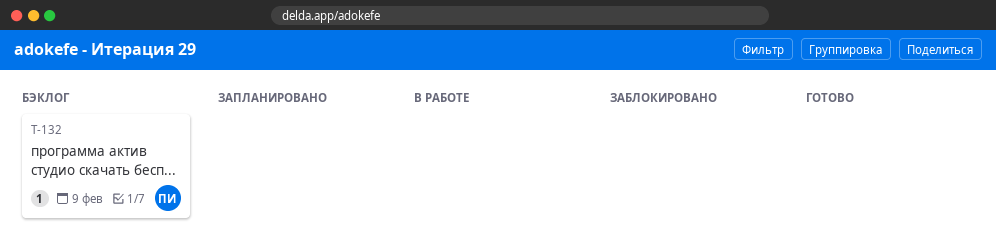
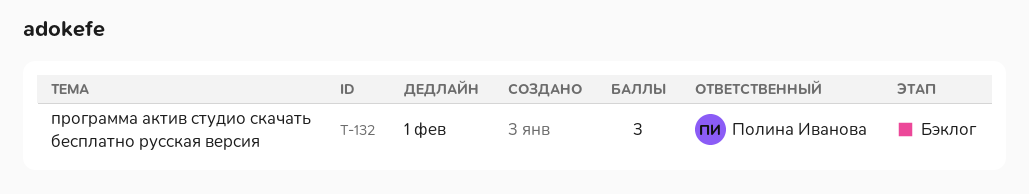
T-132, estimate: 1 -> 3
T-132, due: Feb 9 -> Feb 1

